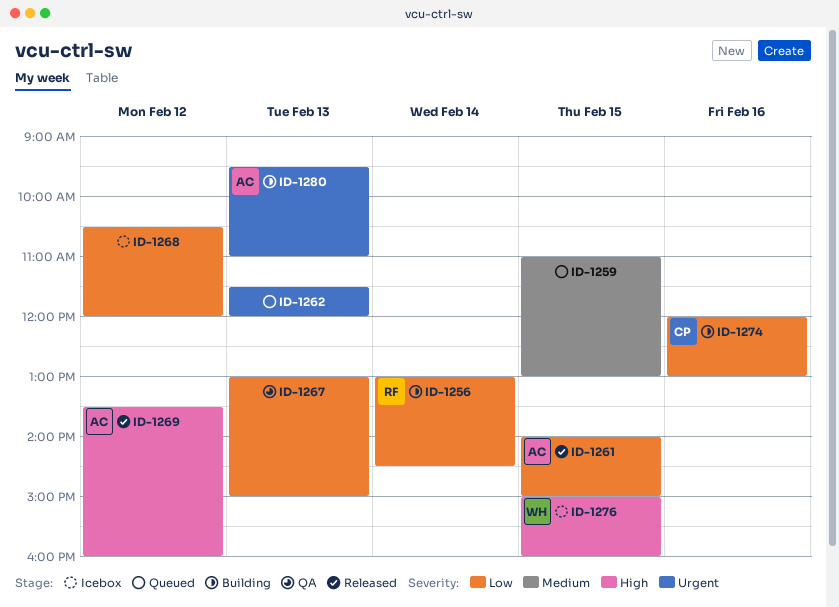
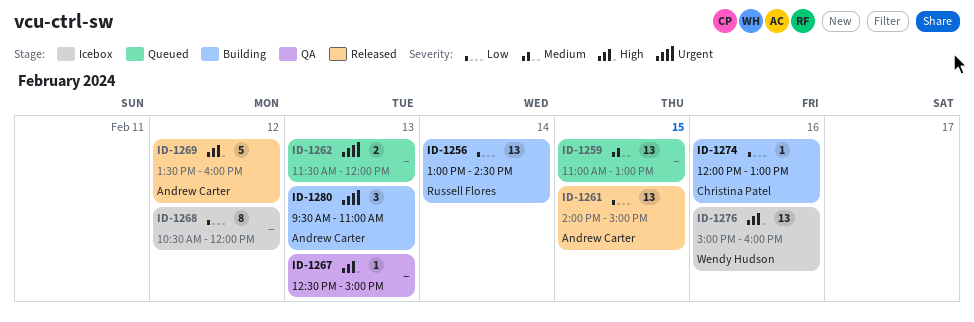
ID-1267, priority: Low -> High
ID-1267, begins: 13:00 -> 12:30
ID-1276, day: Feb 15 -> Feb 16

